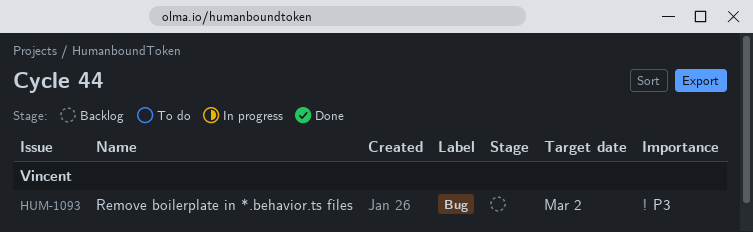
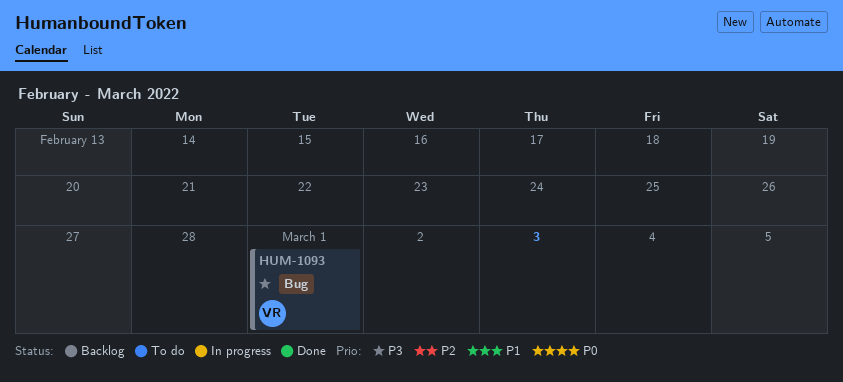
HUM-1093, due: Mar 2 -> Mar 1

